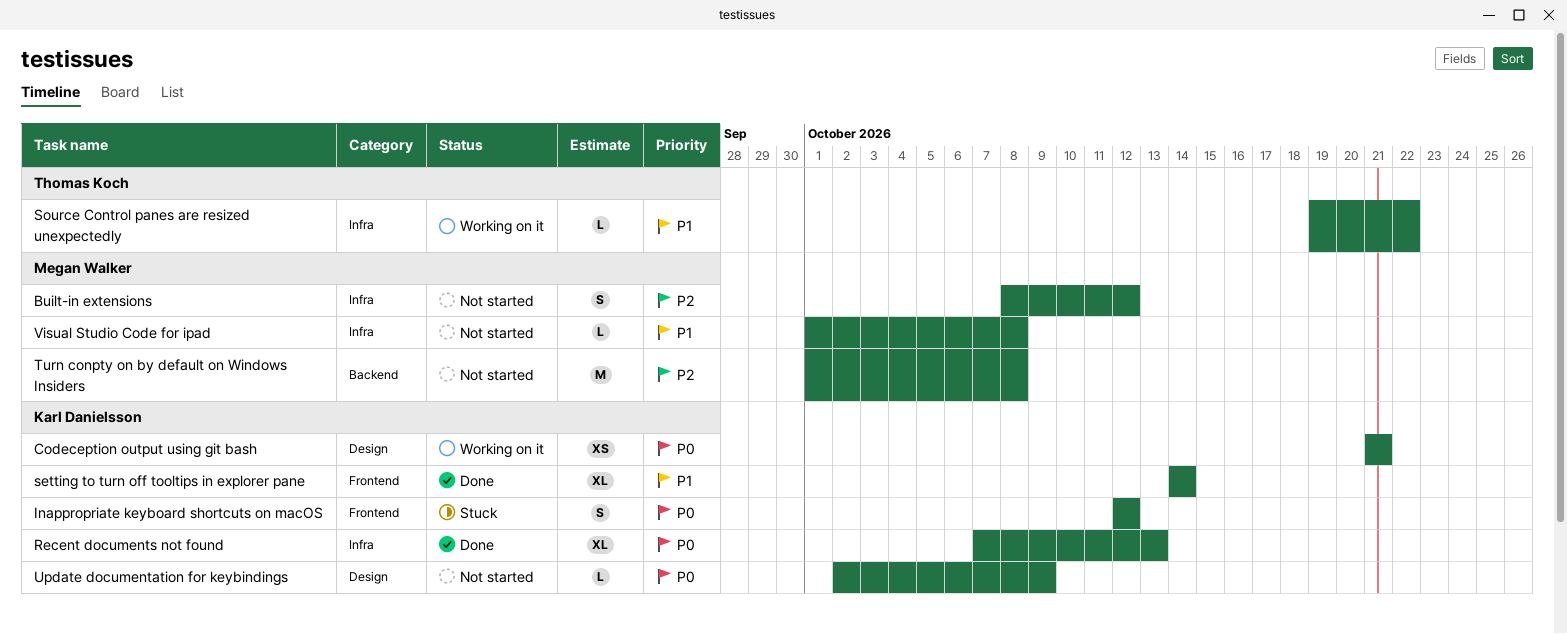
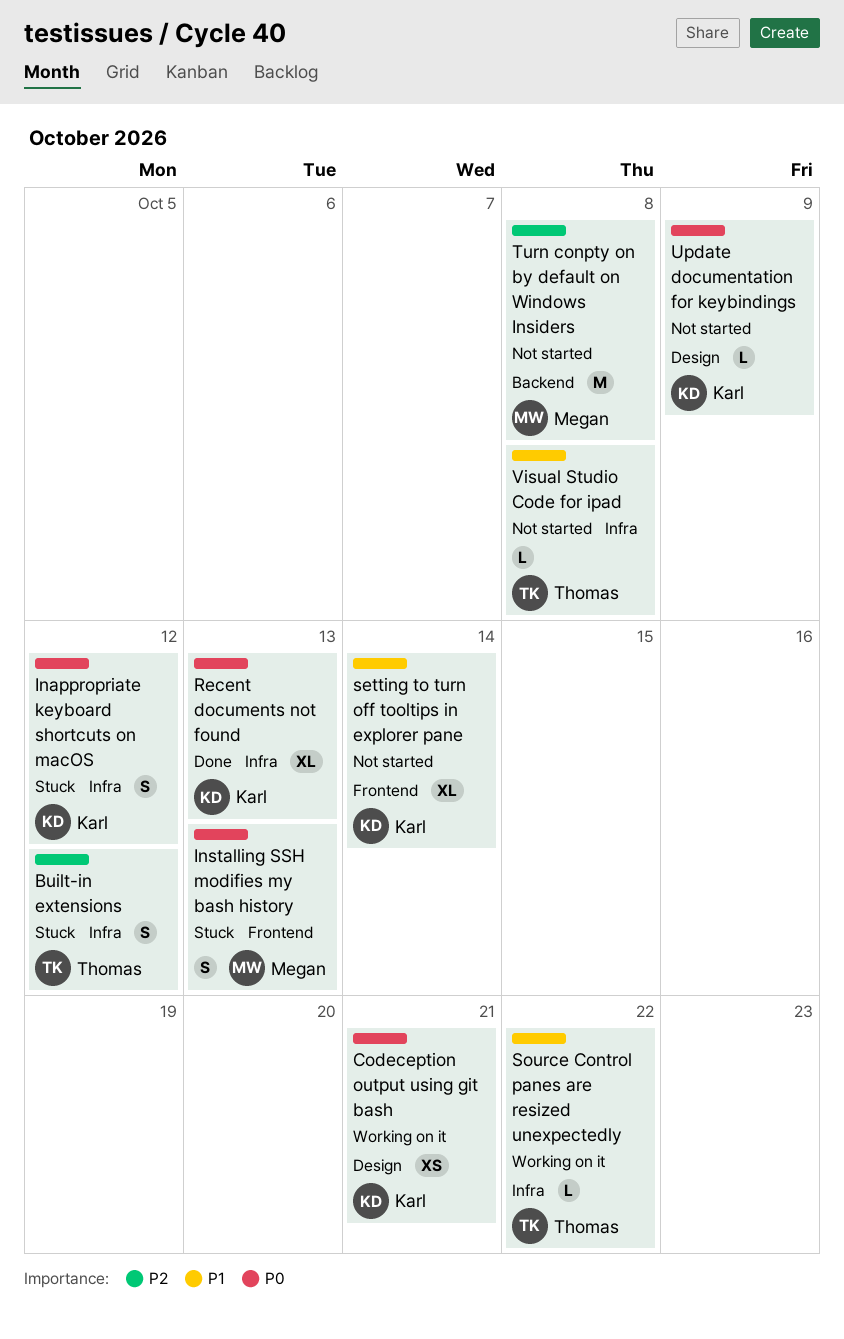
Built-in extensions, status: Not started -> Stuck
Built-in extensions, owner: Megan Walker -> Thomas Koch
Inappropriate keyboard shortcuts on macOS, label: Frontend -> Infra
Installing SSH modifies my bash history: none -> present
setting to turn off tooltips in explorer pane, status: Done -> Not started
Visual Studio Code for ipad, owner: Megan Walker -> Thomas Koch

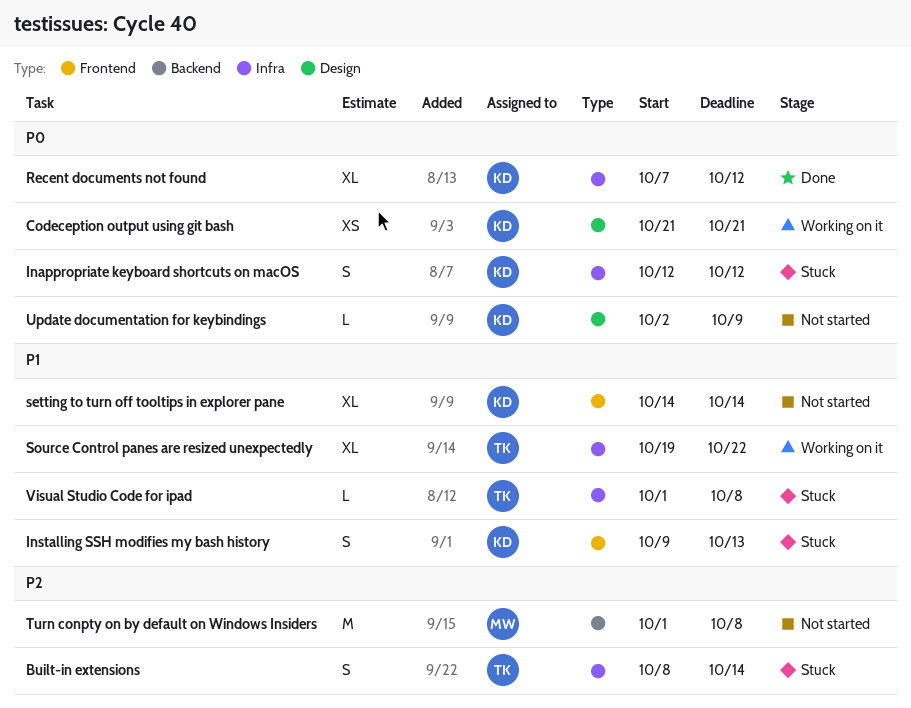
Built-in extensions, due: Oct 12 -> Oct 14
Installing SSH modifies my bash history, owner: Megan -> Karl
Installing SSH modifies my bash history, priority: P0 -> P1
Recent documents not found, due: Oct 13 -> Oct 12
Source Control panes are resized unexpectedly, estimate: L -> XL
Visual Studio Code for ipad, status: Not started -> Stuck

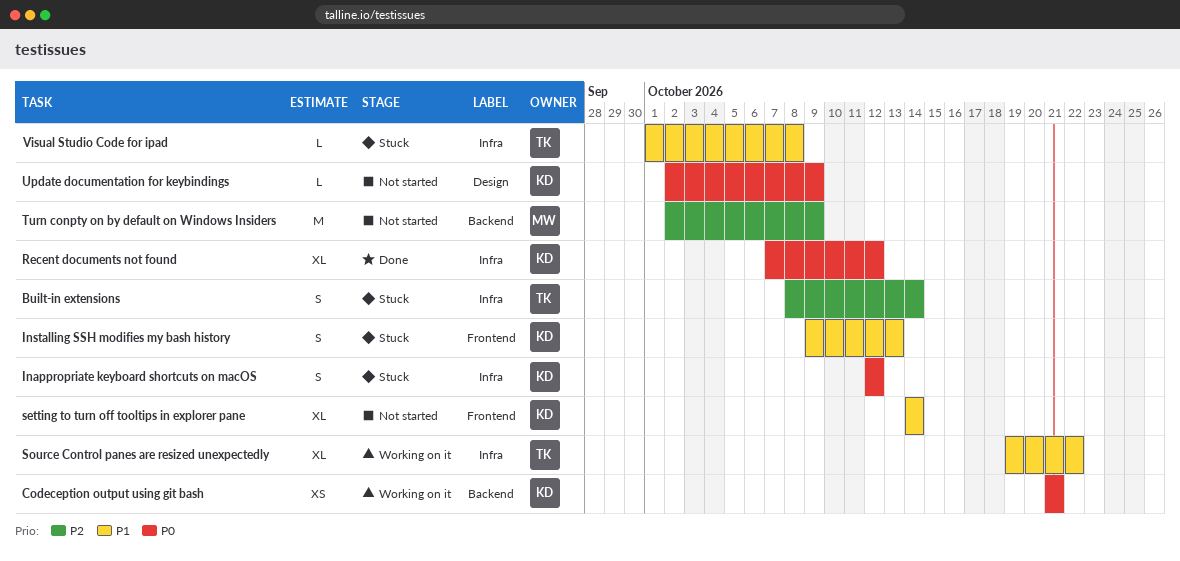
Codeception output using git bash, label: Design -> Backend
Turn conpty on by default on Windows Insiders, start: Oct 1 -> Oct 2
Turn conpty on by default on Windows Insiders, due: Oct 8 -> Oct 9

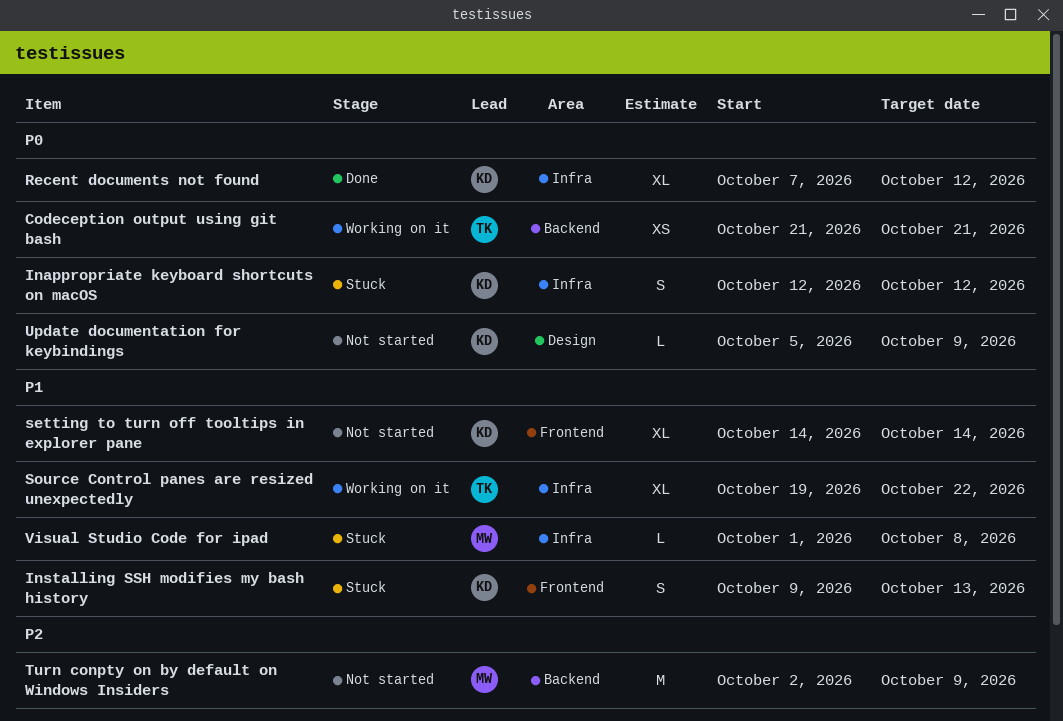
Built-in extensions: present -> none
Codeception output using git bash, owner: KD -> TK
Update documentation for keybindings, start: Oct 2 -> Oct 5
Visual Studio Code for ipad, owner: TK -> MW

